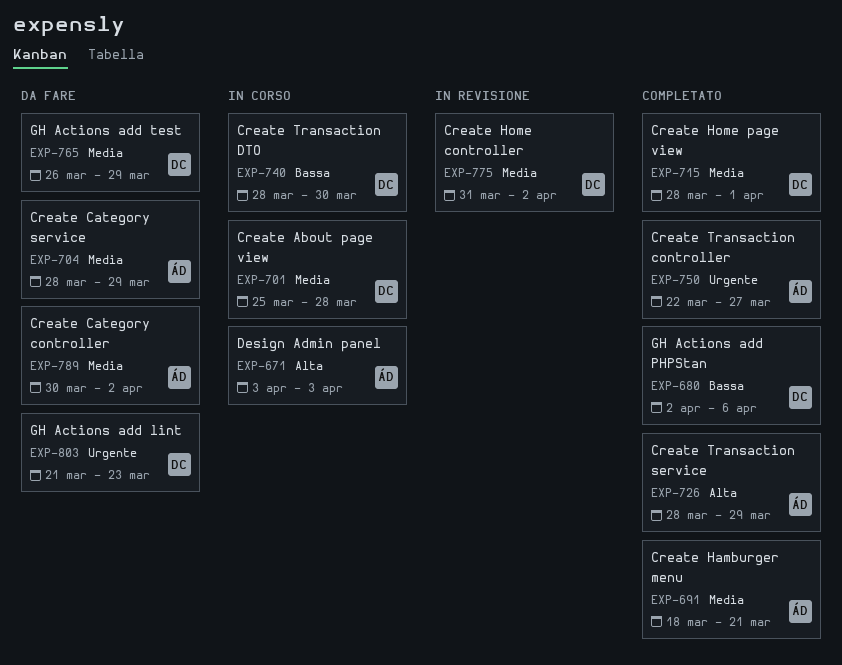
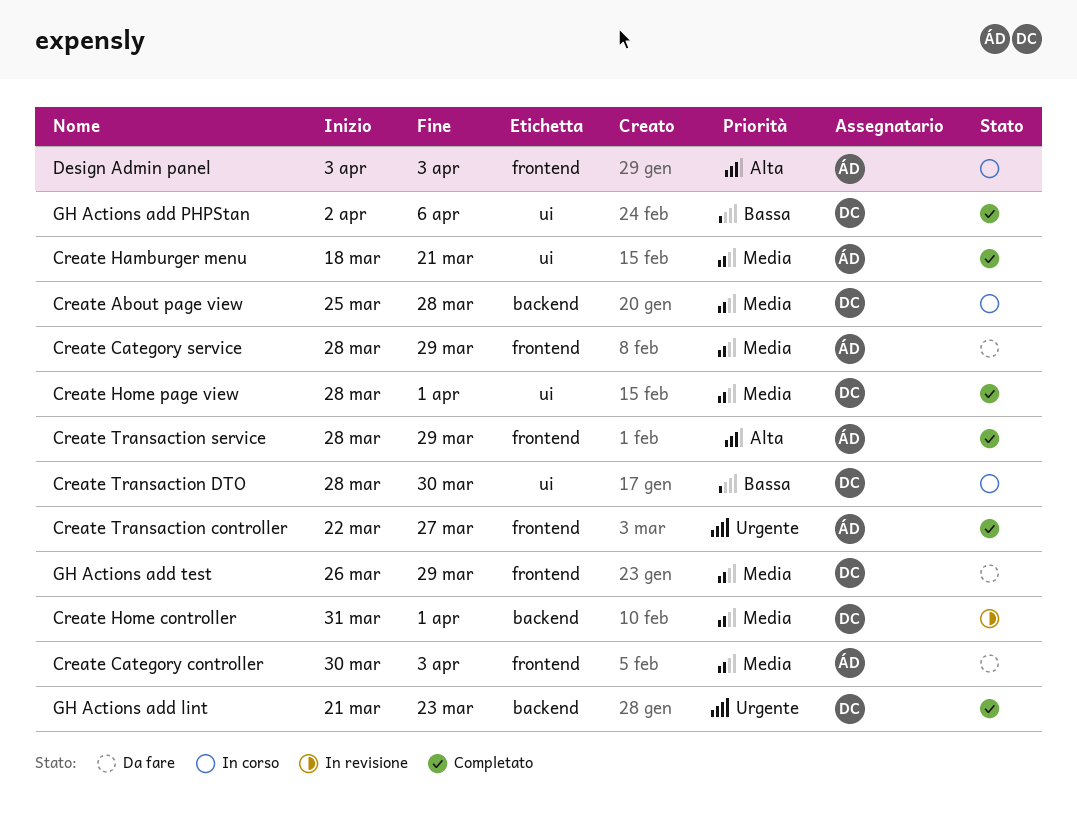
Create Category controller, due: Apr 2 -> Apr 3
Create Home controller, due: Apr 2 -> Apr 1
GH Actions add lint, status: Da fare -> Completato

